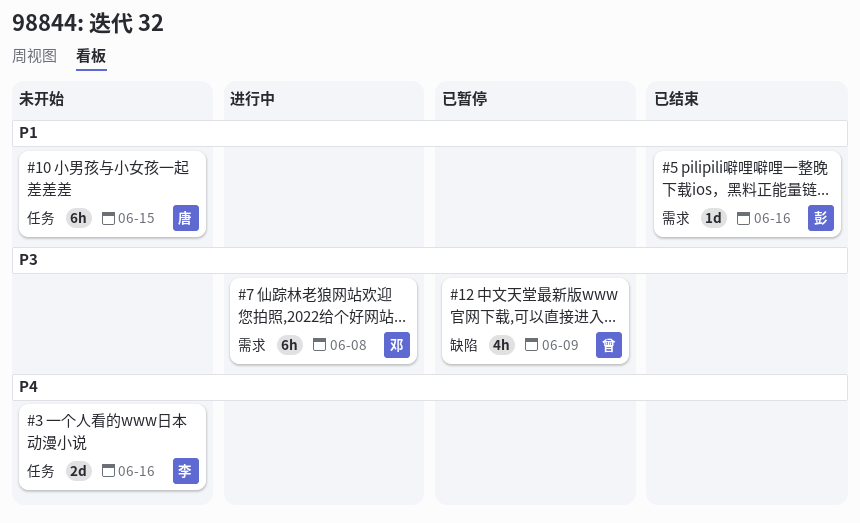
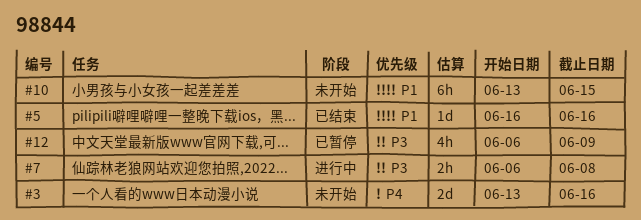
#7, estimate: 6h -> 2h

